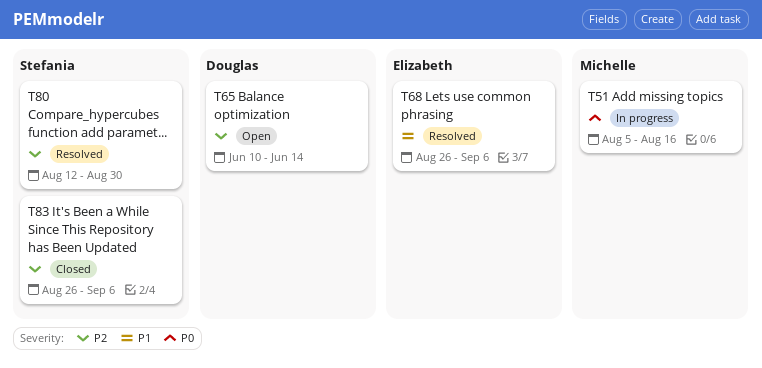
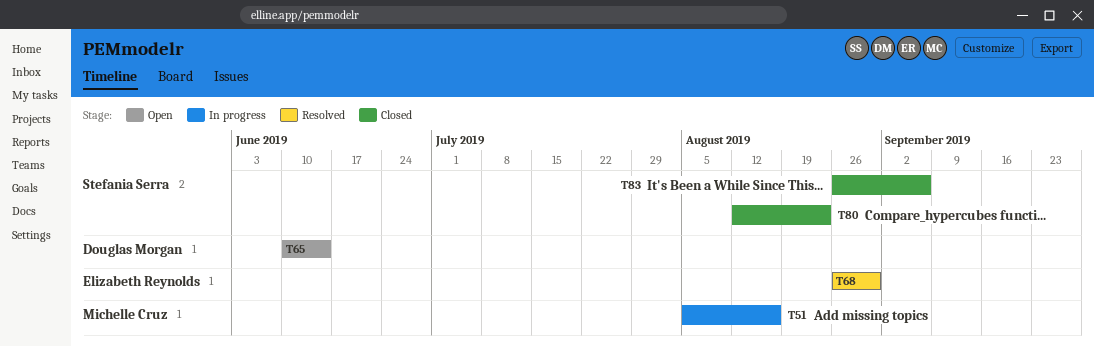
T68, due: Sep 6 -> Aug 30
T80, status: Resolved -> Closed
T80, due: Aug 30 -> Aug 23

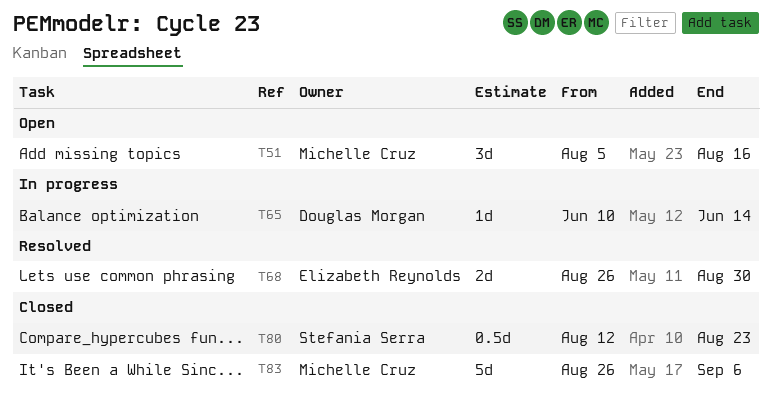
T51, status: In progress -> Open
T65, status: Open -> In progress
T83, owner: Stefania Serra -> Michelle Cruz

